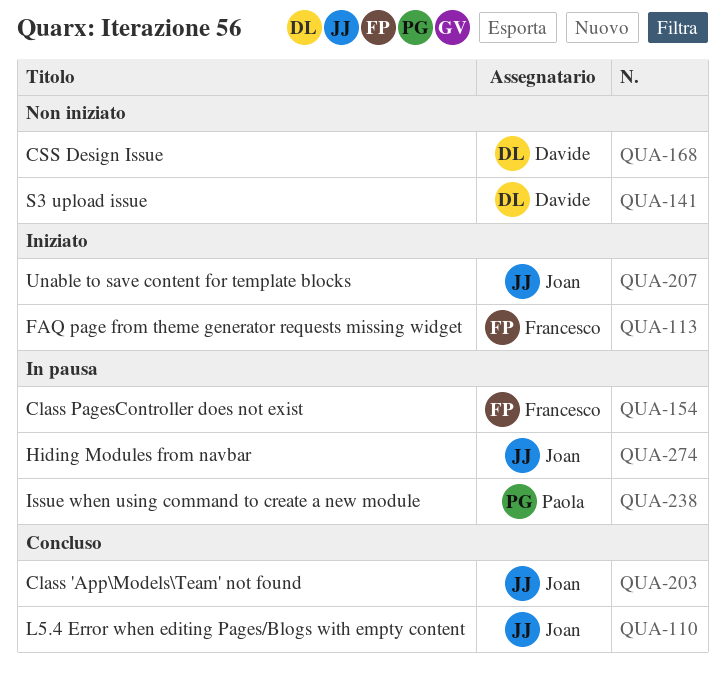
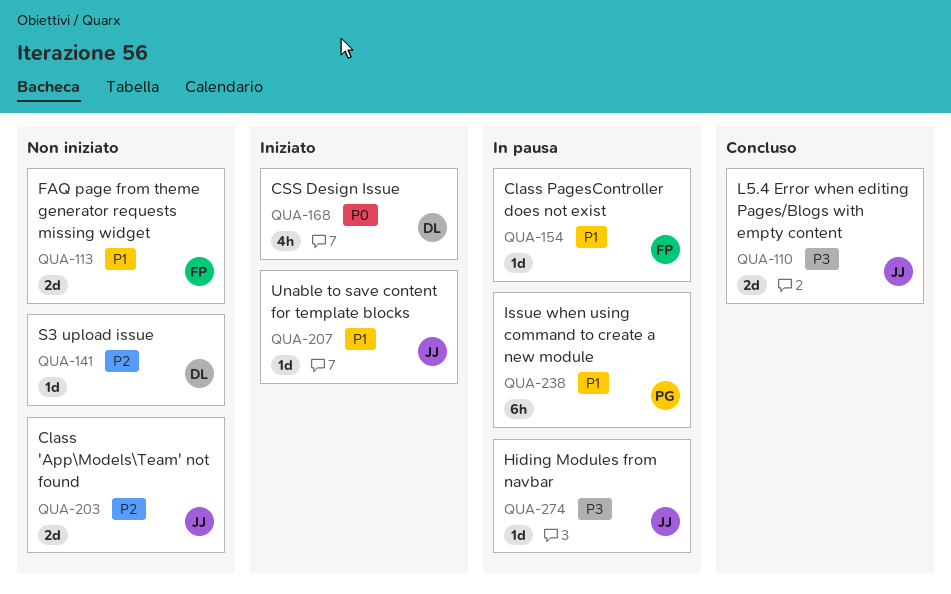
QUA-113, status: Iniziato -> Non iniziato
QUA-168, status: Non iniziato -> Iniziato
QUA-203, status: Concluso -> Non iniziato

